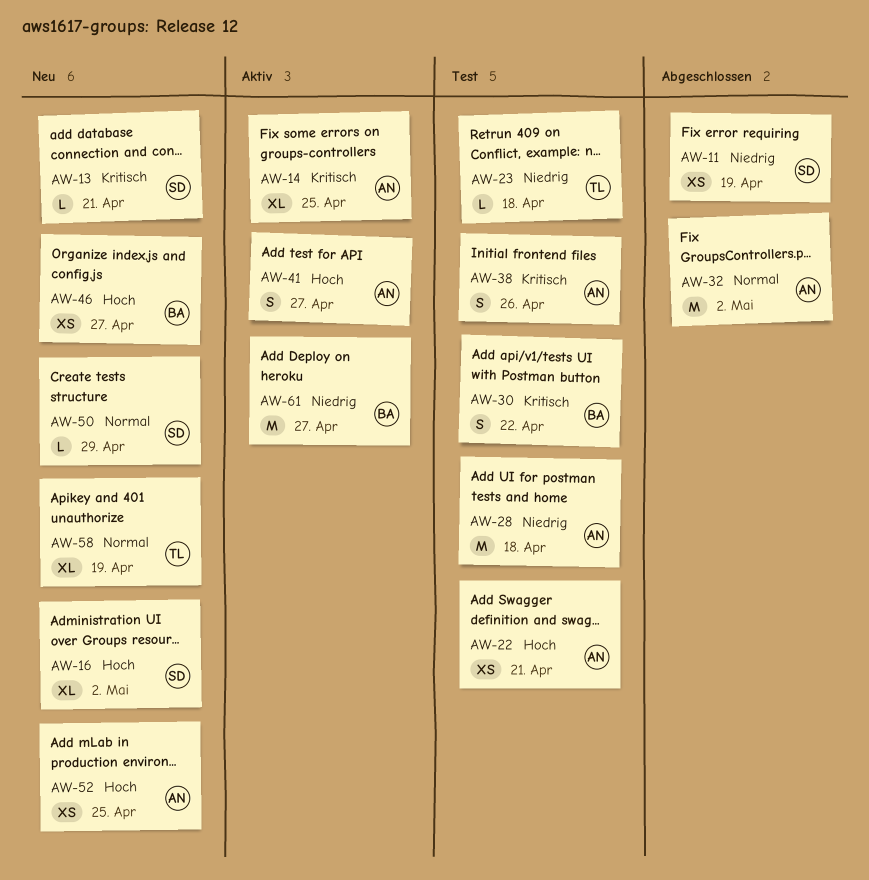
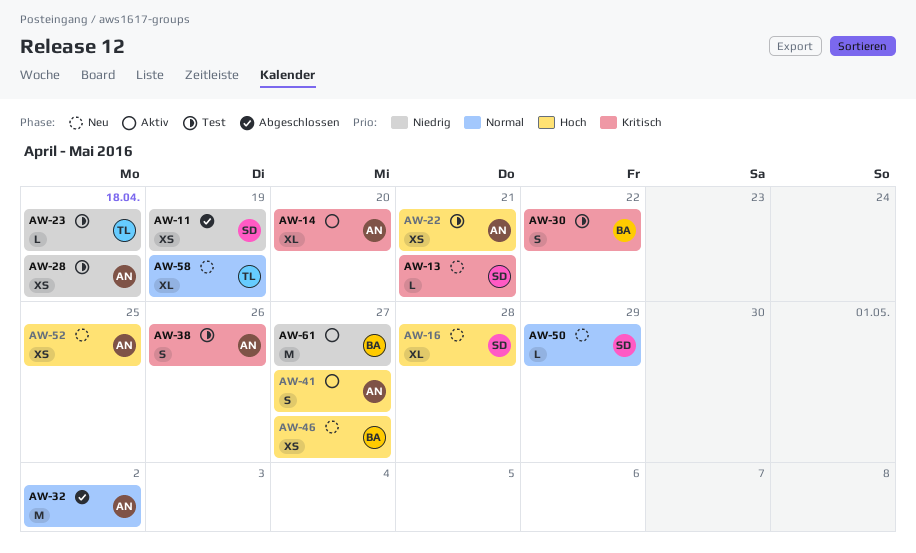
AW-14, due: Apr 25 -> Apr 20
AW-16, due: May 2 -> Apr 28
AW-28, estimate: M -> XS

